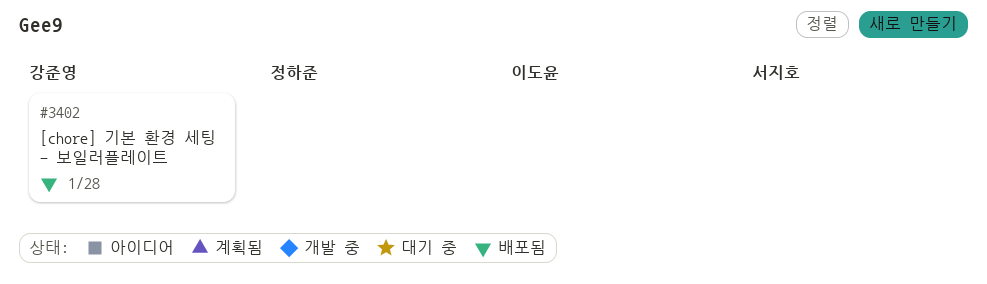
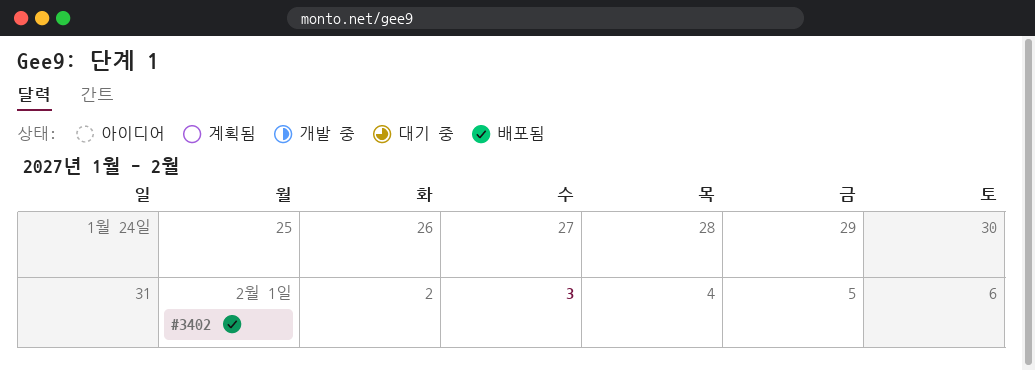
#3402, due: Jan 28 -> Feb 1

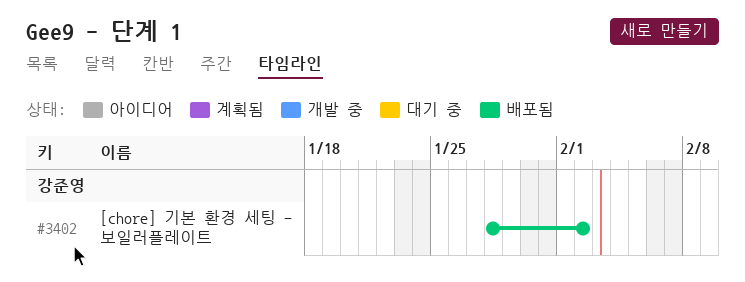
#3402, due: Feb 1 -> Feb 2

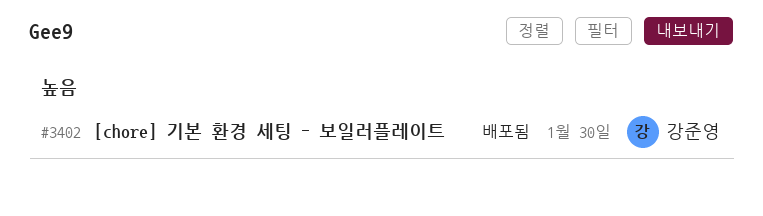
#3402, due: Feb 2 -> Jan 30

